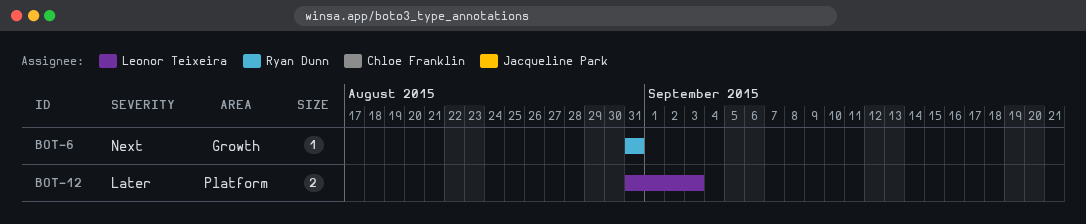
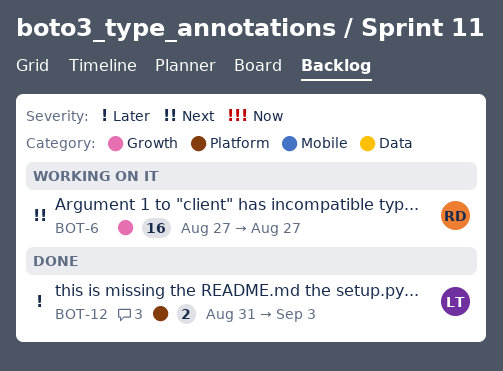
BOT-6, estimate: 1 -> 16
BOT-6, start: Aug 31 -> Aug 27
BOT-6, due: Aug 31 -> Aug 27

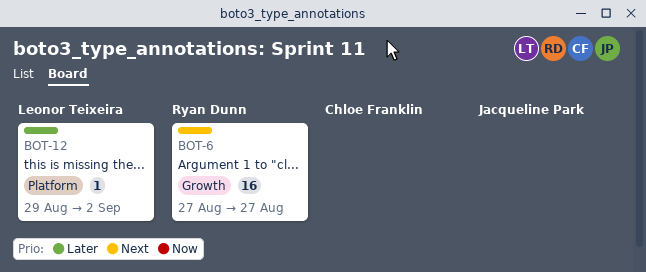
BOT-12, estimate: 2 -> 1
BOT-12, start: Aug 31 -> Aug 29
BOT-12, due: Sep 3 -> Sep 2

